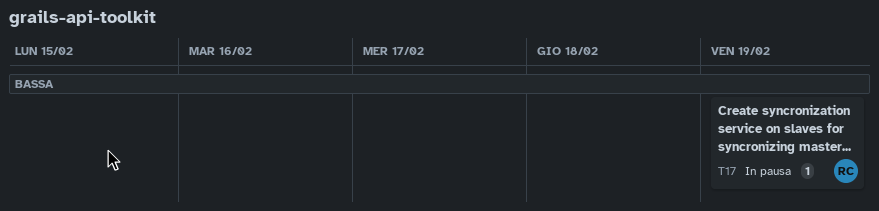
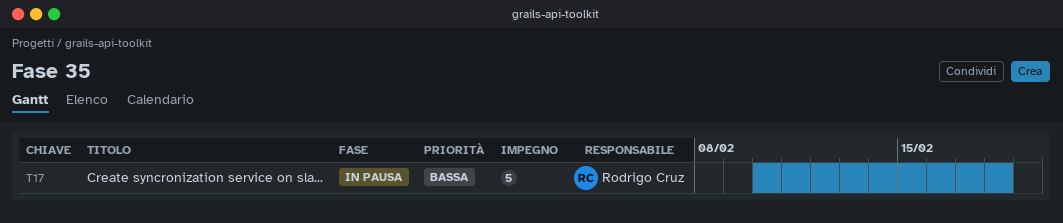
T17, estimate: 1 -> 5
T17, due: Feb 19 -> Feb 18

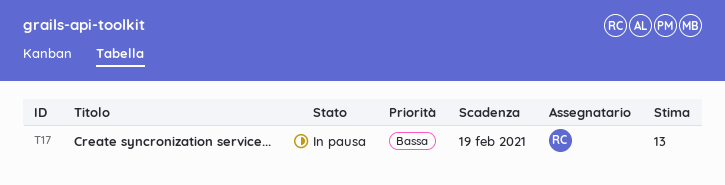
T17, estimate: 5 -> 13
T17, due: Feb 18 -> Feb 19

